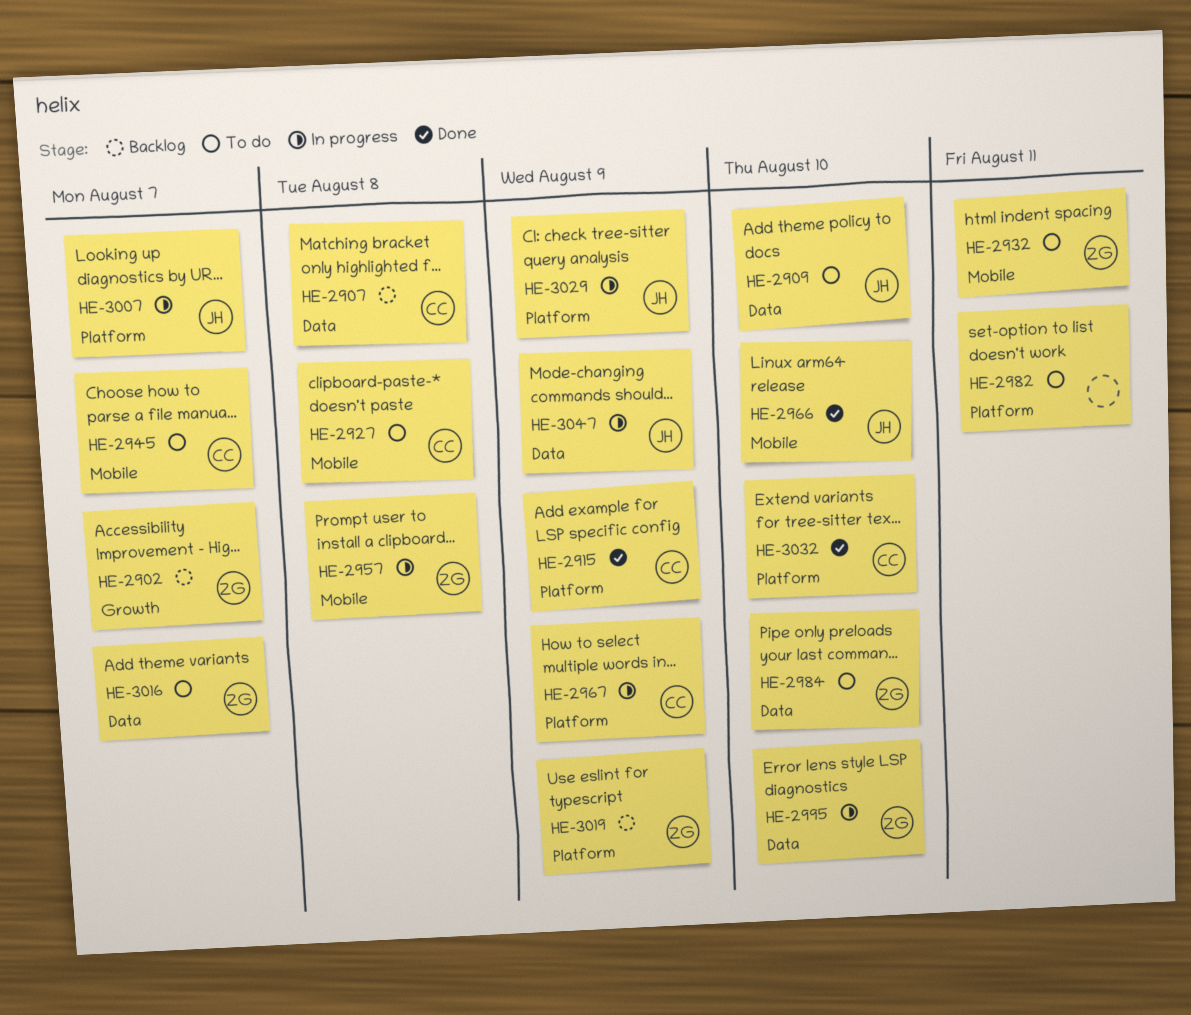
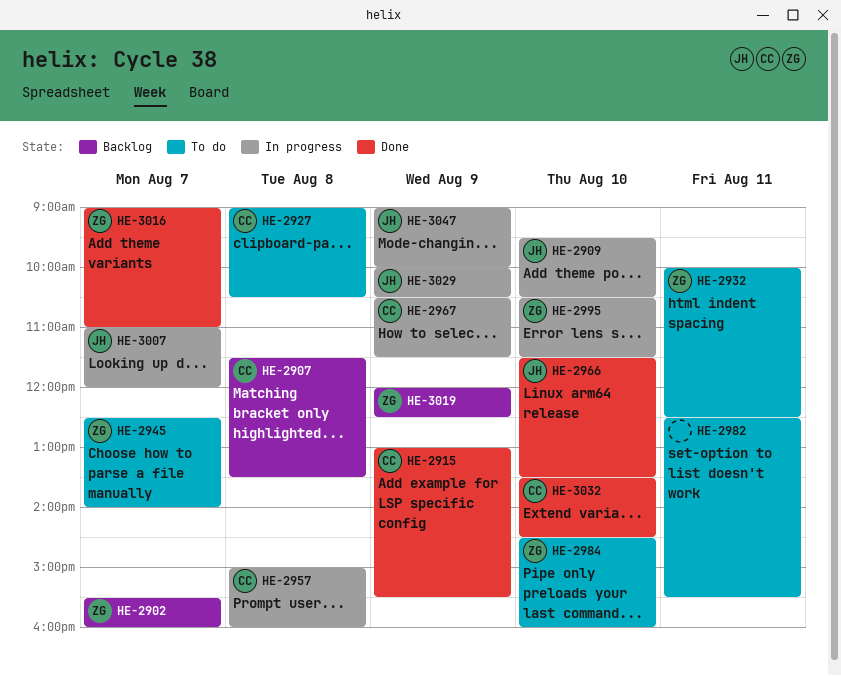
HE-2909, status: To do -> In progress
HE-2945, owner: CC -> ZG
HE-2957, owner: ZG -> CC
HE-3016, status: To do -> Done

